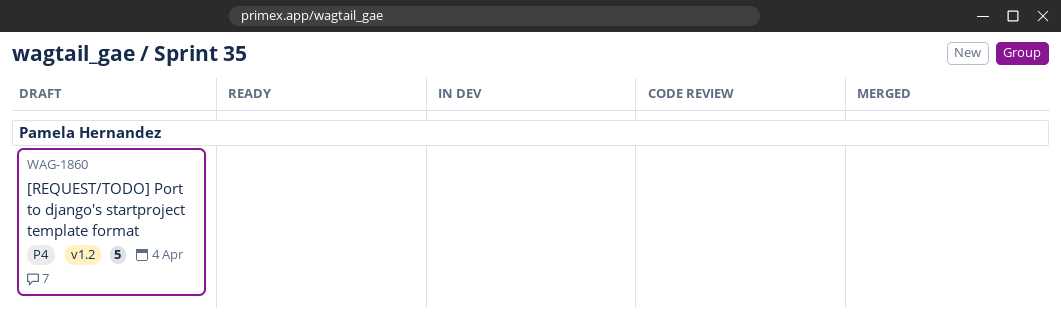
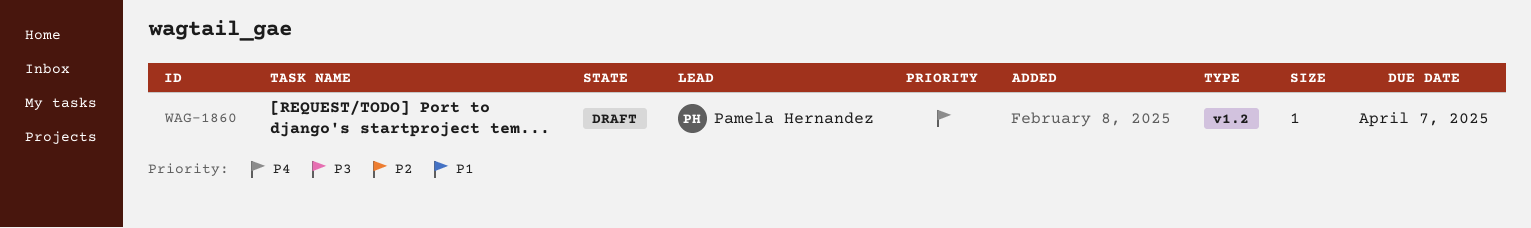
WAG-1860, estimate: 5 -> 1
WAG-1860, due: Apr 4 -> Apr 7

